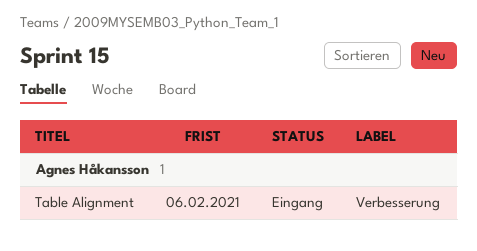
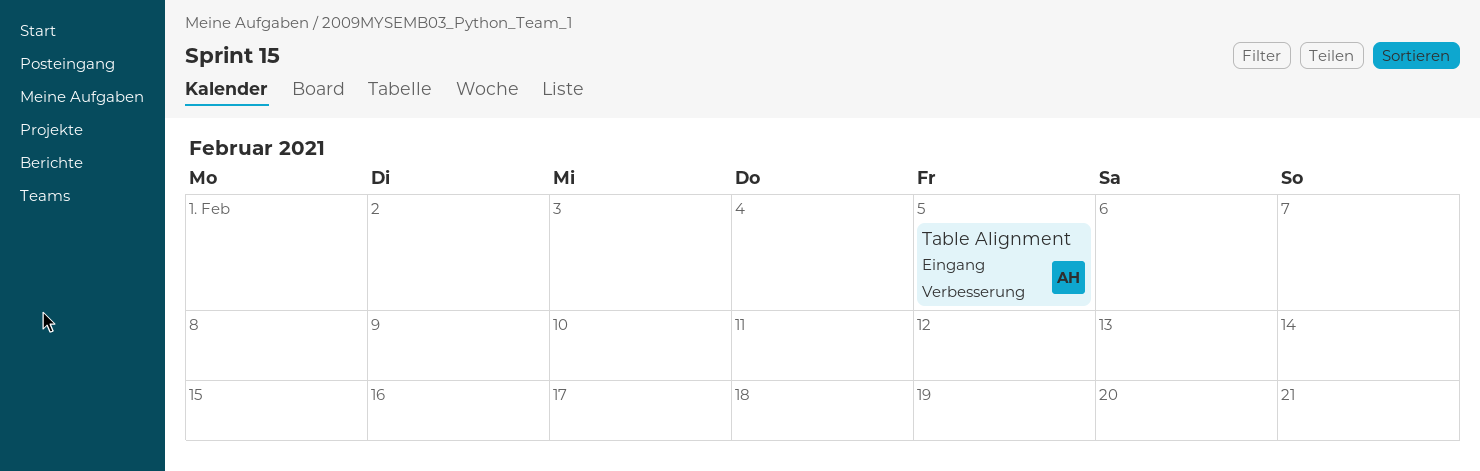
Table Alignment, due: Feb 6 -> Feb 5

